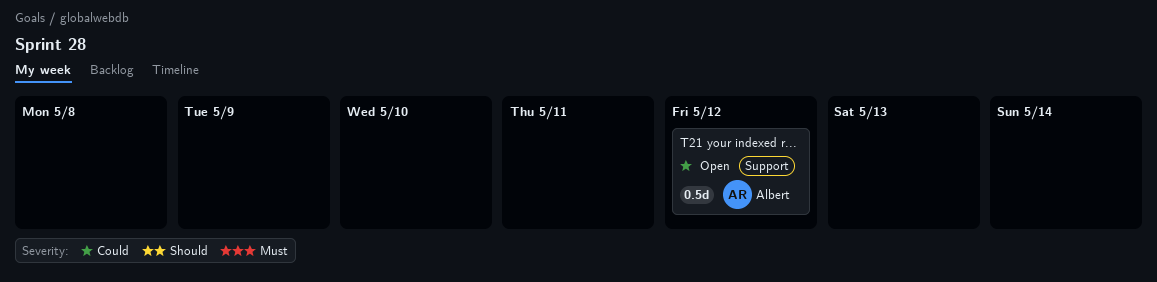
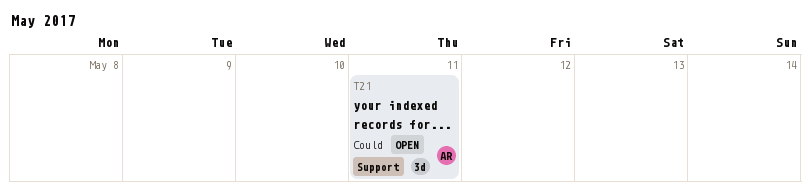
T21, estimate: 0.5d -> 3d
T21, due: May 12 -> May 11

